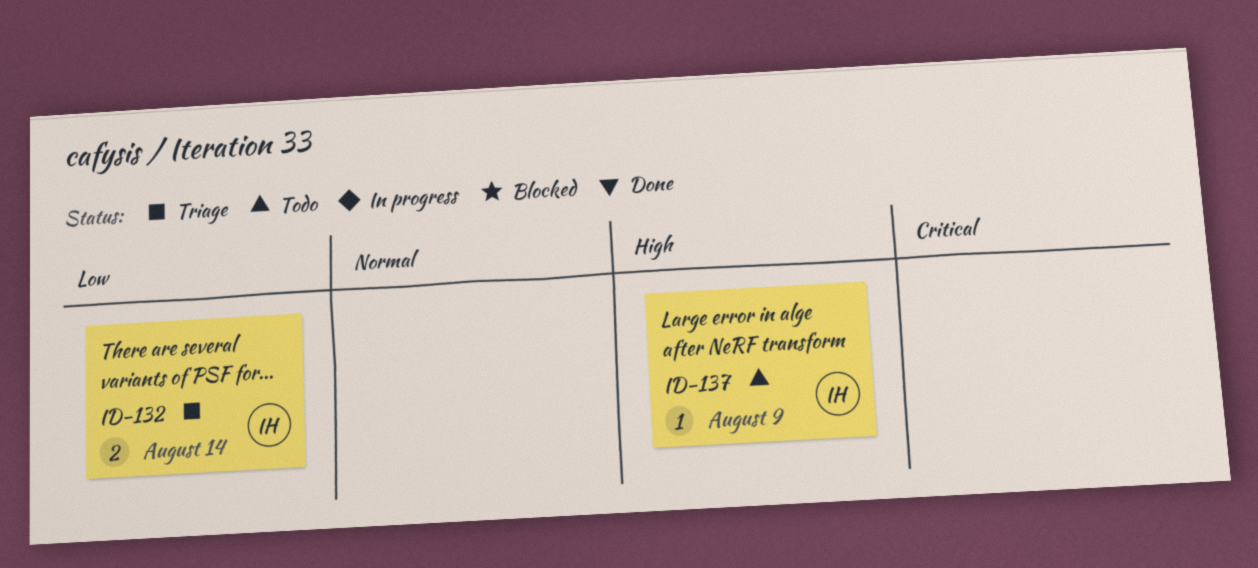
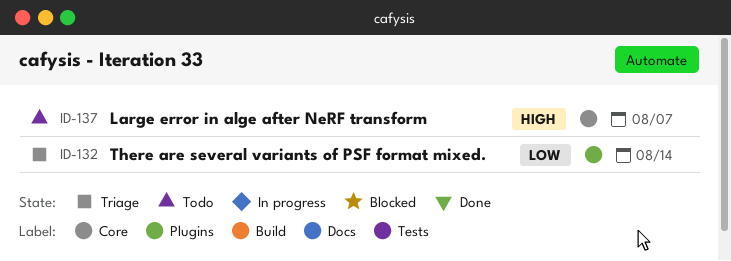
ID-137, due: Aug 9 -> Aug 7

